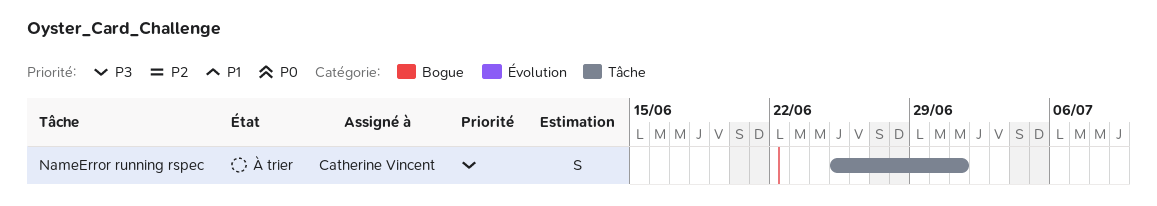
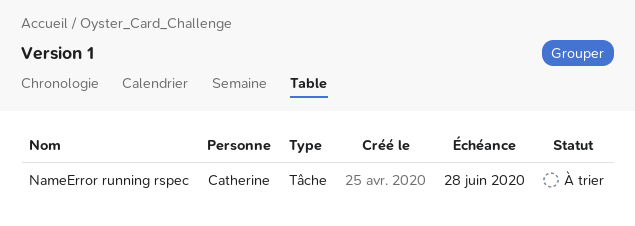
NameError running rspec, due: Jul 1 -> Jun 28

